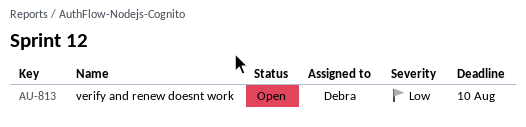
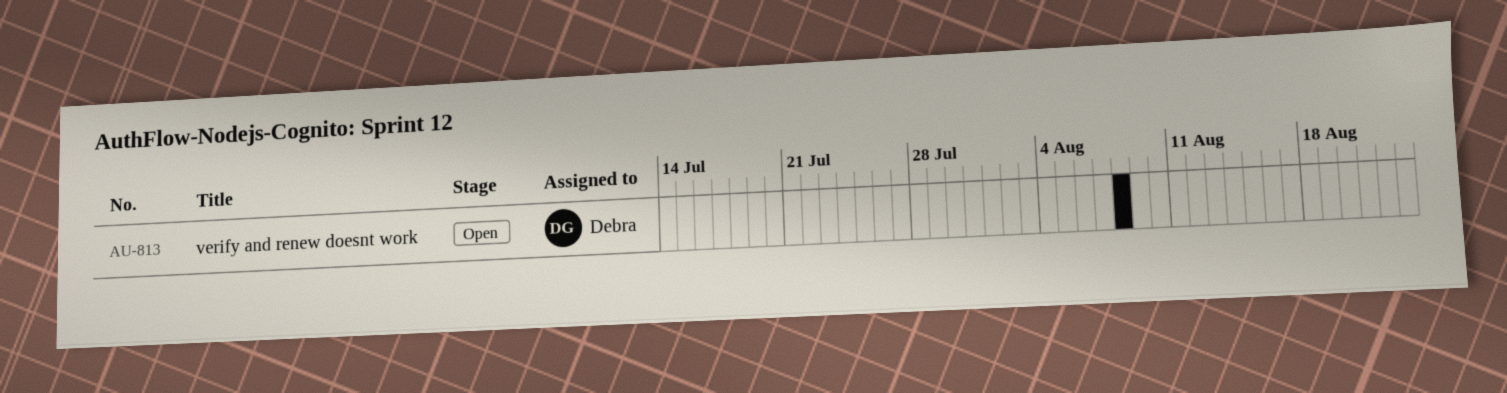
AU-813, due: Aug 10 -> Aug 8

